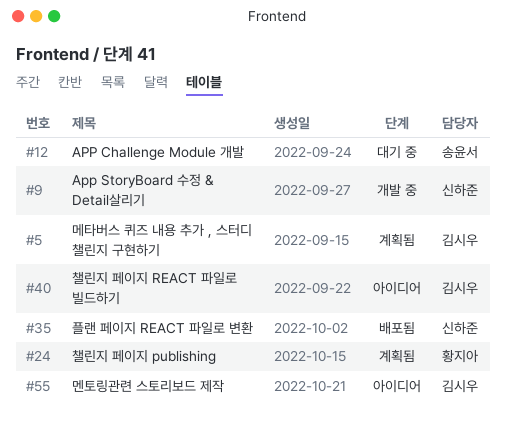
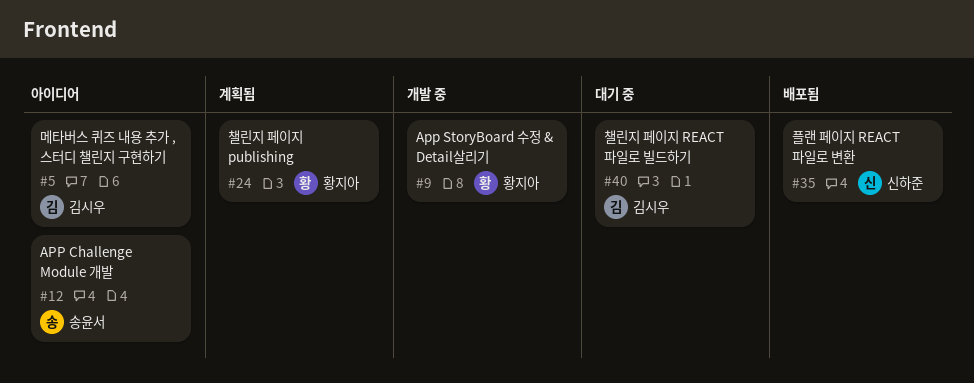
#5, status: 계획됨 -> 아이디어
#9, owner: 신하준 -> 황지아
#12, status: 대기 중 -> 아이디어
#40, status: 아이디어 -> 대기 중
#55: present -> none

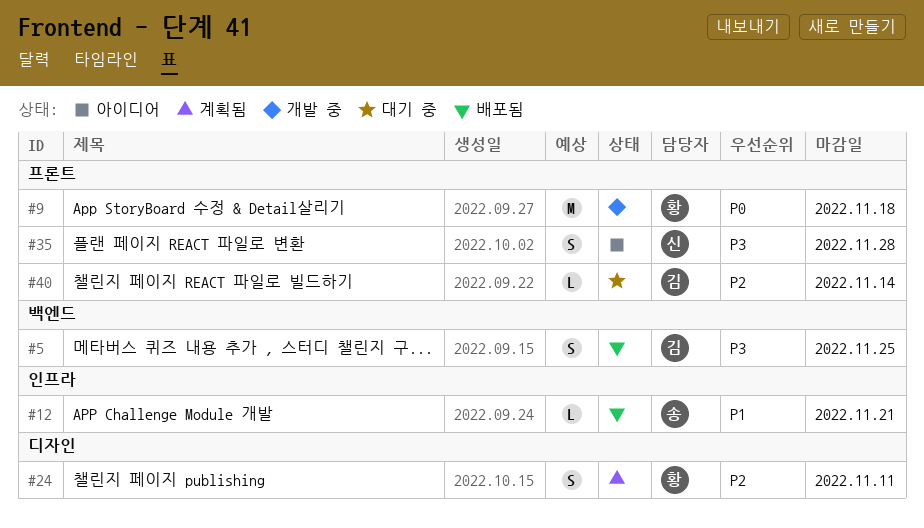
#5, status: 아이디어 -> 배포됨
#12, status: 아이디어 -> 배포됨
#35, status: 배포됨 -> 아이디어

